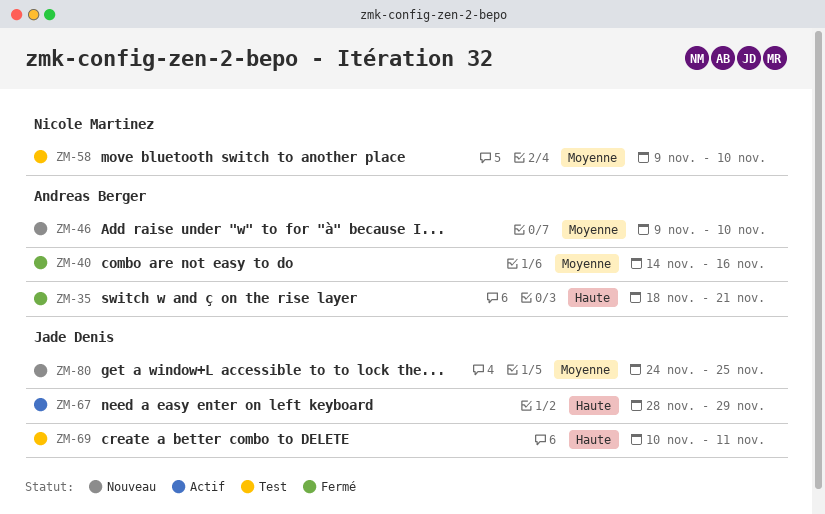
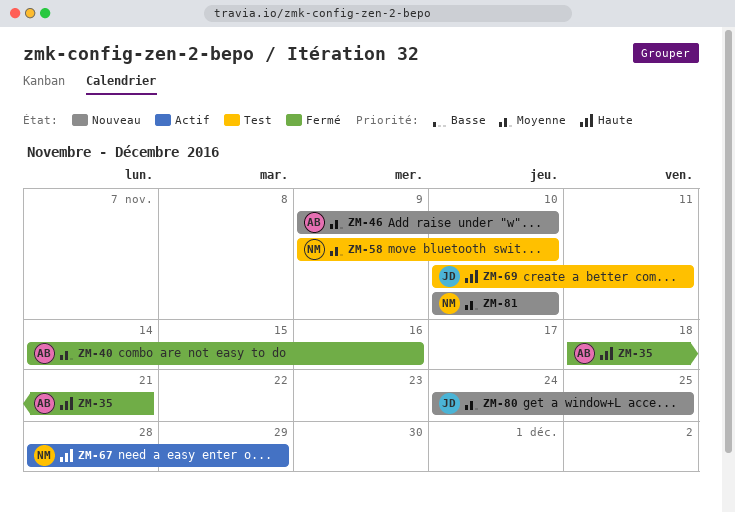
ZM-67, owner: Jade Denis -> Nicole Martinez
ZM-81: none -> present

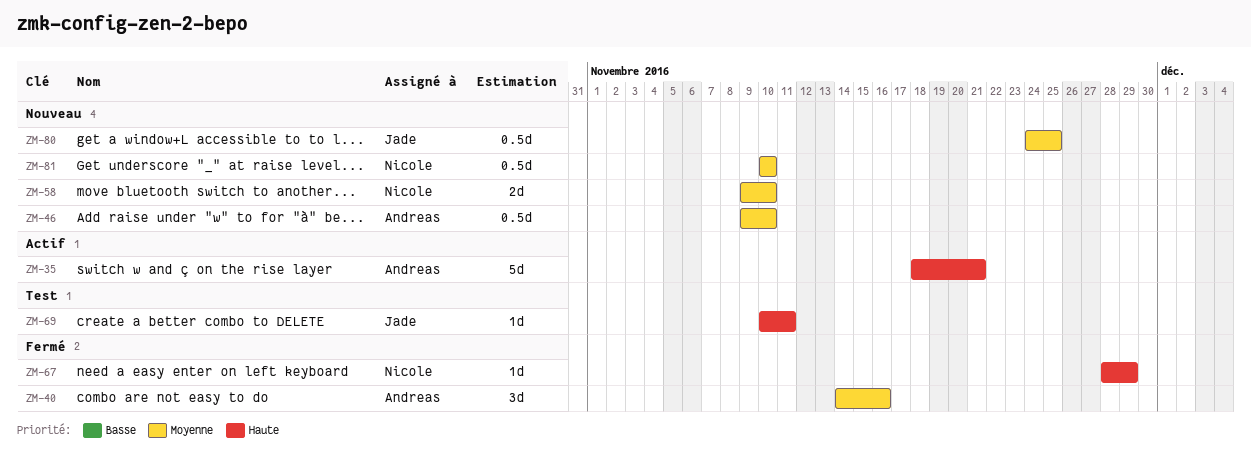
ZM-35, status: Fermé -> Actif
ZM-58, status: Test -> Nouveau
ZM-67, status: Actif -> Fermé

